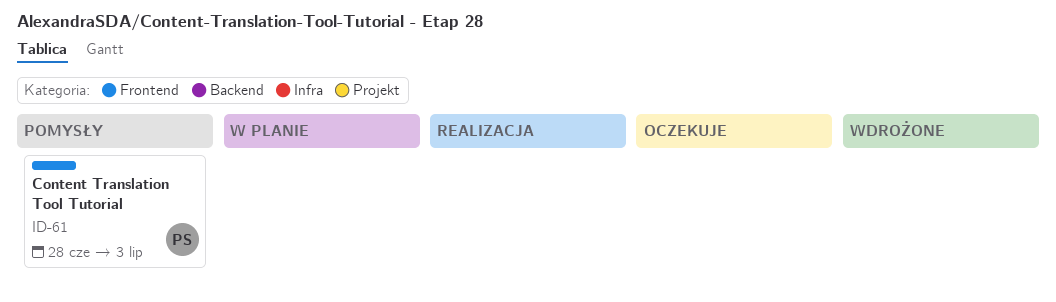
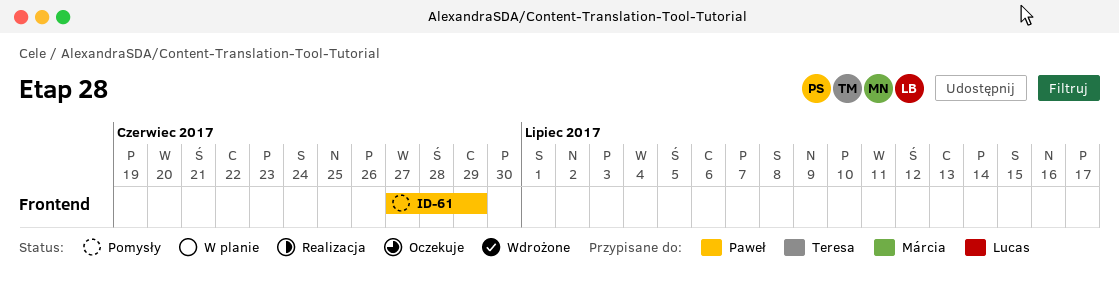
ID-61, start: Jun 28 -> Jun 27
ID-61, due: Jul 3 -> Jun 29

